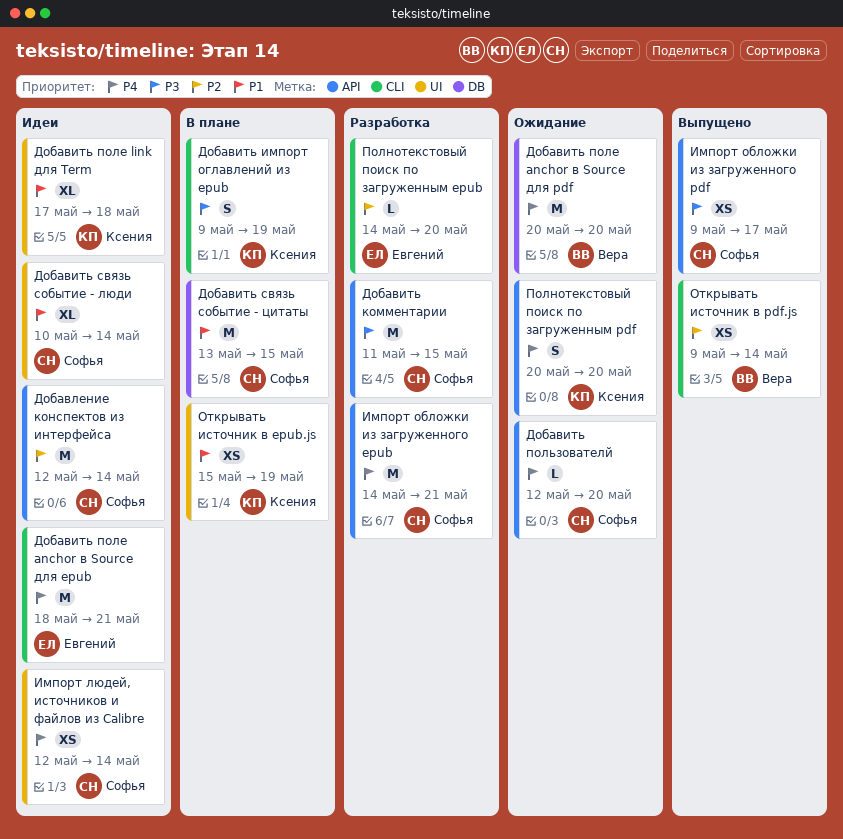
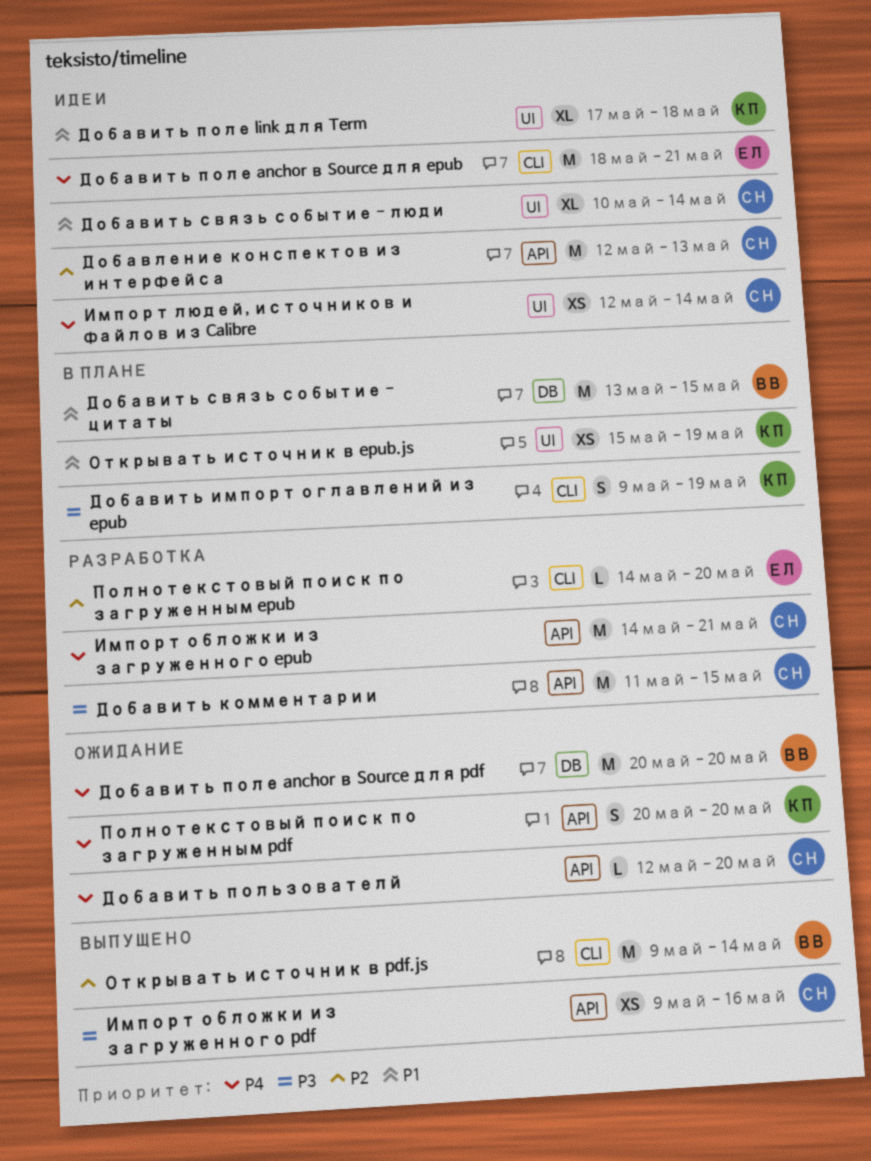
Добавить связь событие - цитаты, owner: Софья -> Вера
Добавление конспектов из интерфейса, due: May 14 -> May 13
Импорт обложки из загруженного pdf, due: May 17 -> May 16
Открывать источник в pdf.js, estimate: XS -> M

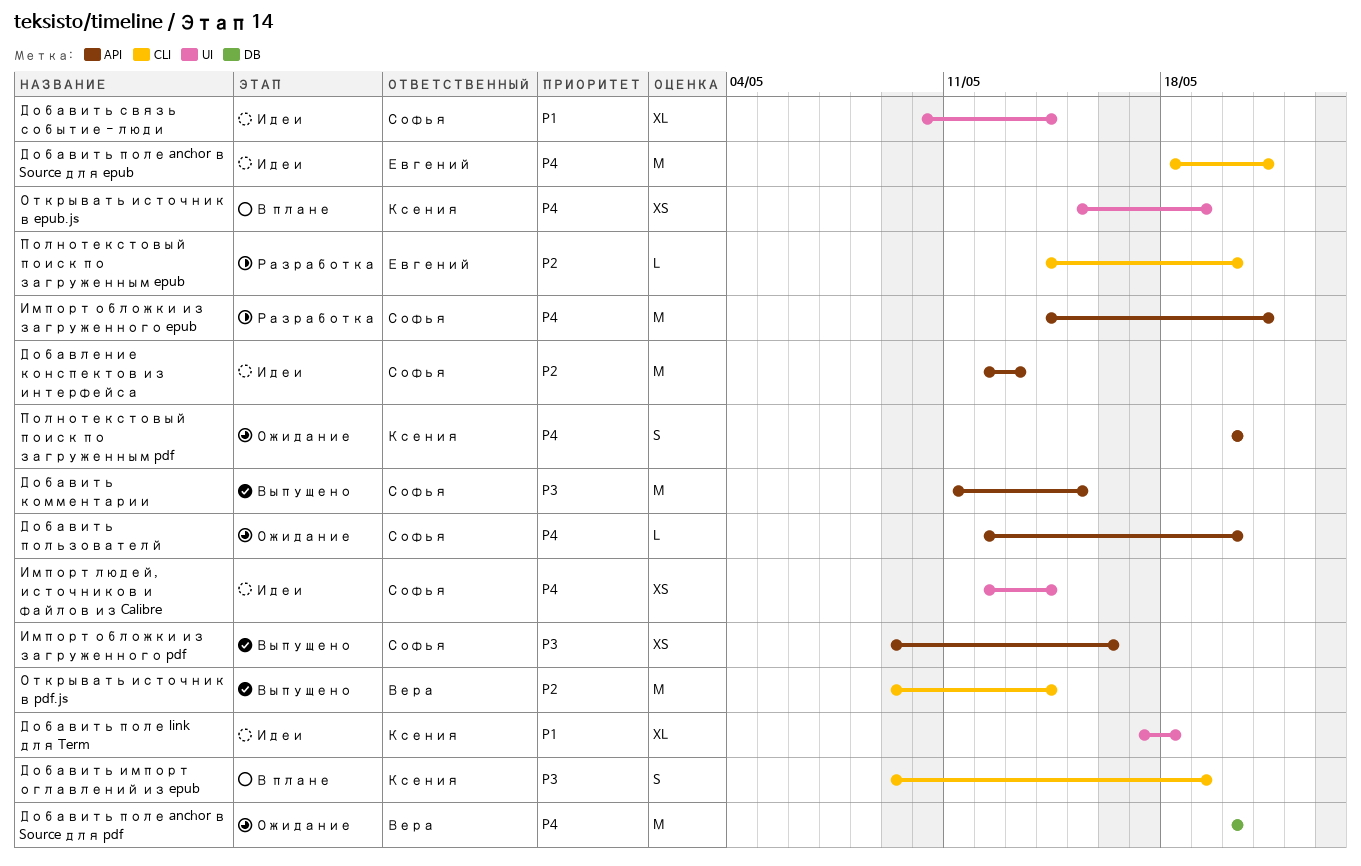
Добавить комментарии, status: Разработка -> Выпущено
Добавить связь событие - цитаты: present -> none
Открывать источник в epub.js, priority: P1 -> P4

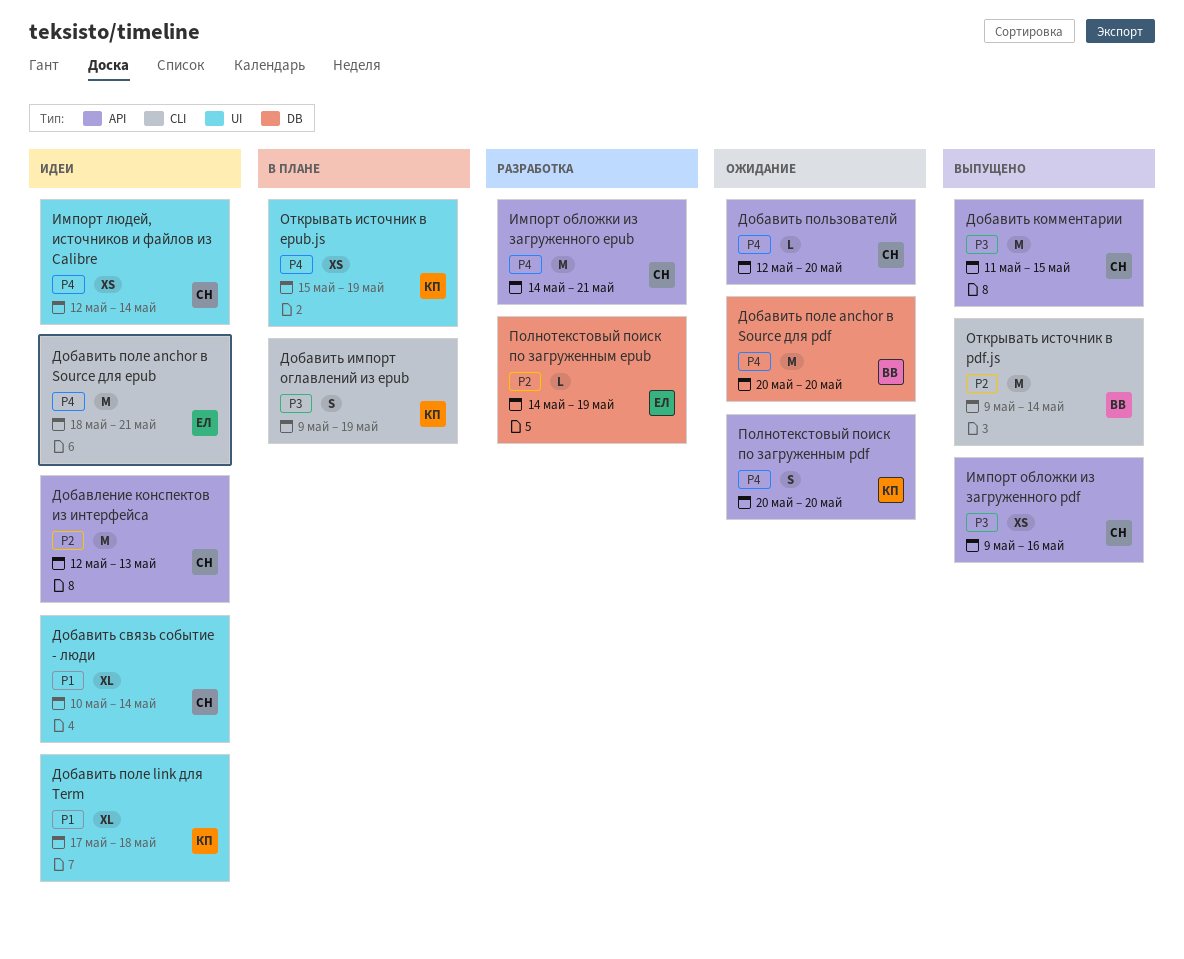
Полнотекстовый поиск по загруженным epub, label: CLI -> DB
Полнотекстовый поиск по загруженным epub, due: May 20 -> May 19

